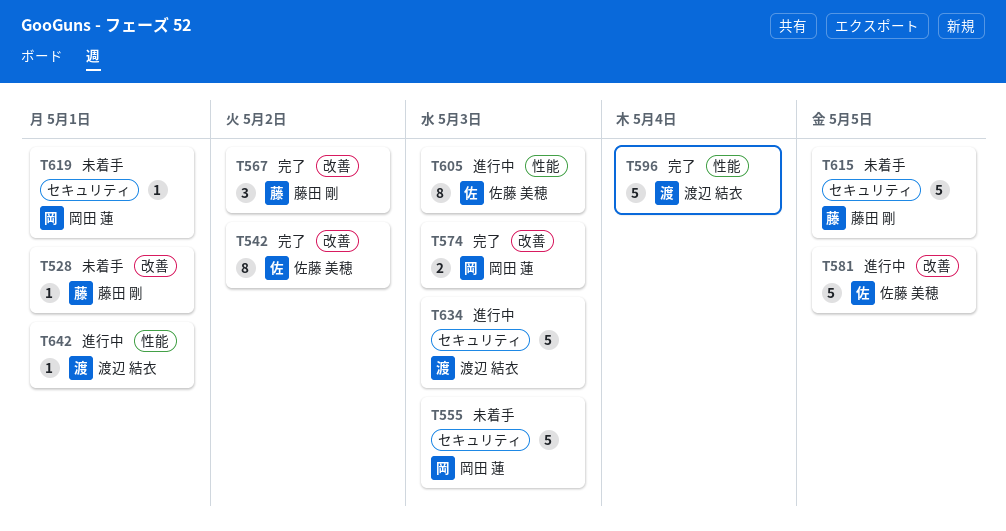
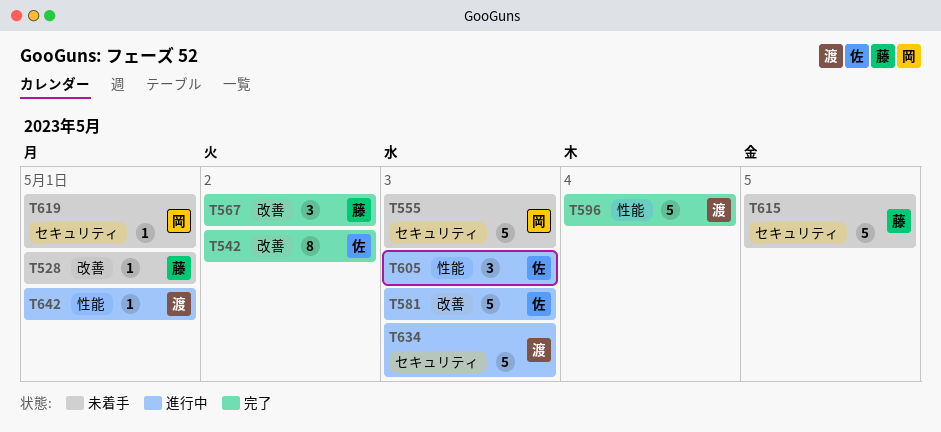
T574: present -> none
T581, due: May 5 -> May 3
T605, estimate: 8 -> 3

